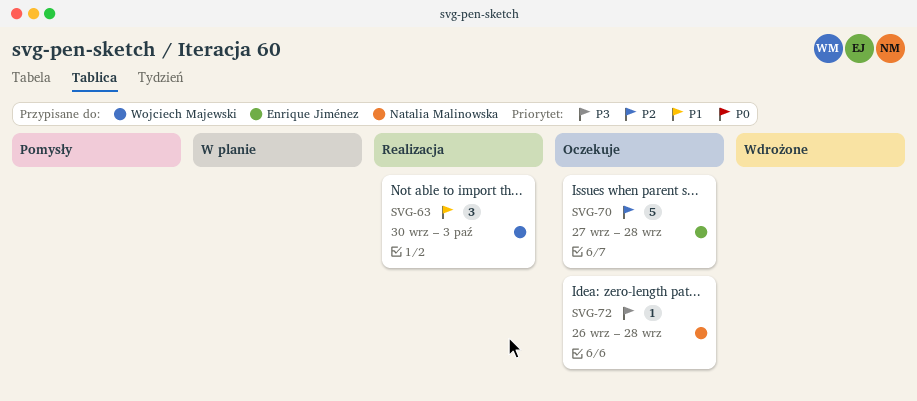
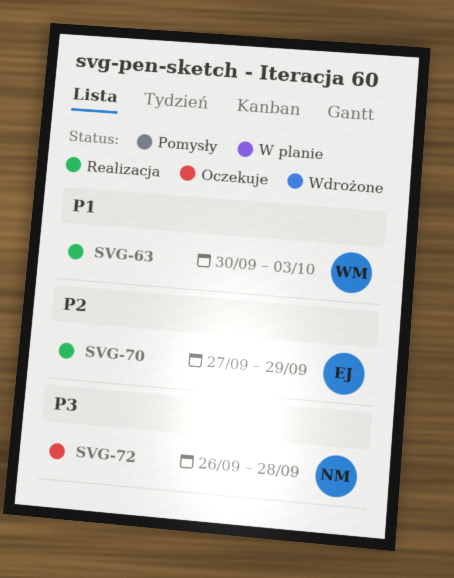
SVG-70, status: Oczekuje -> Realizacja
SVG-70, due: Sep 28 -> Sep 29

